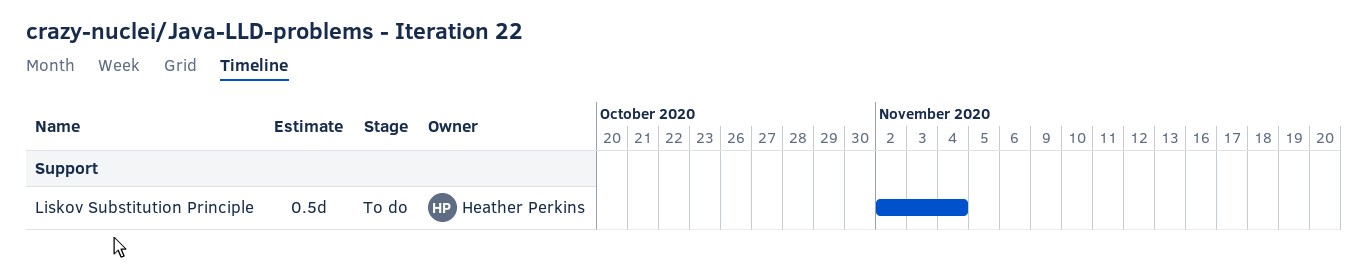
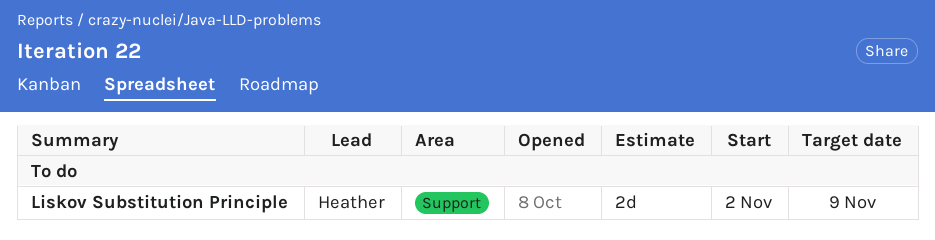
Liskov Substitution Principle, estimate: 0.5d -> 2d
Liskov Substitution Principle, due: Nov 4 -> Nov 9

